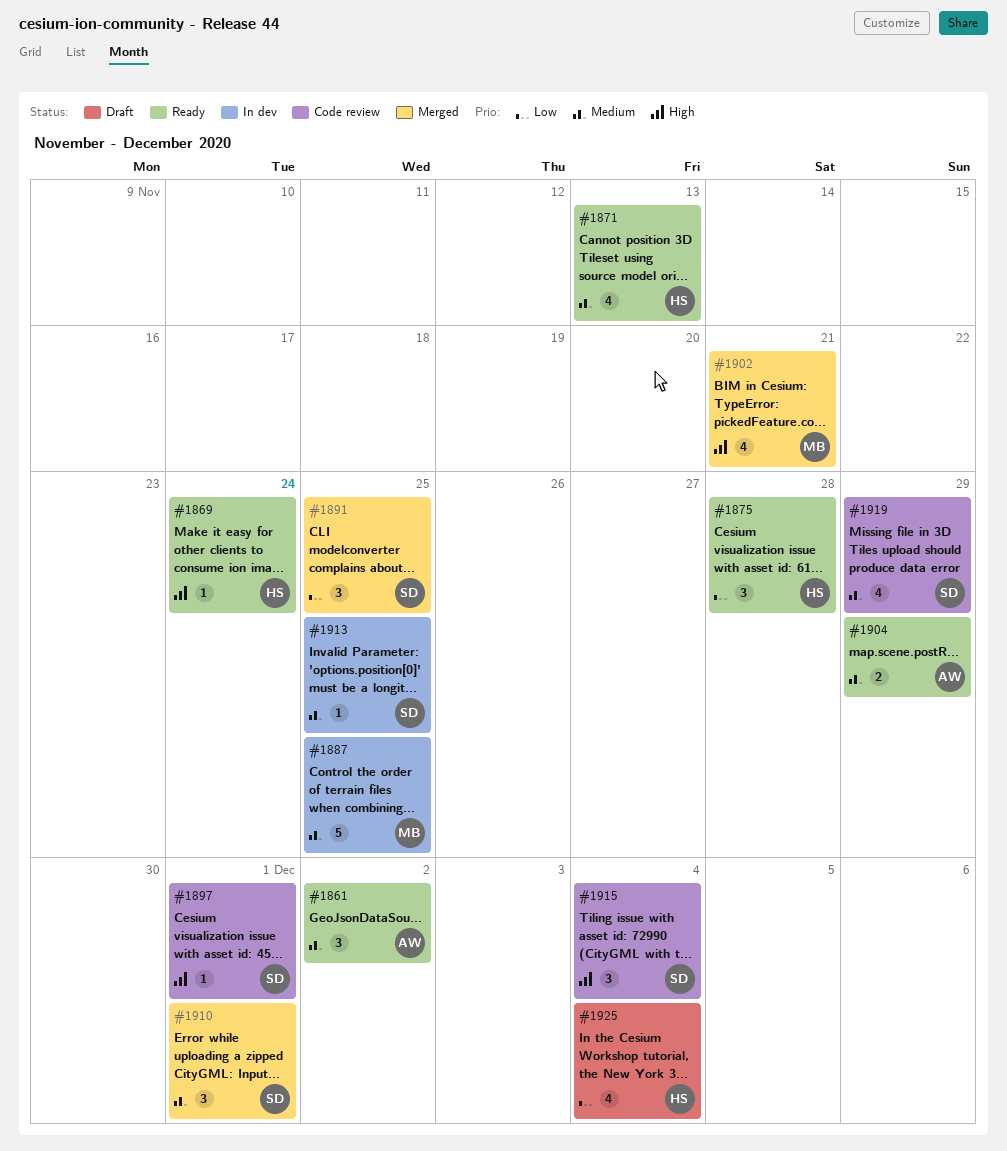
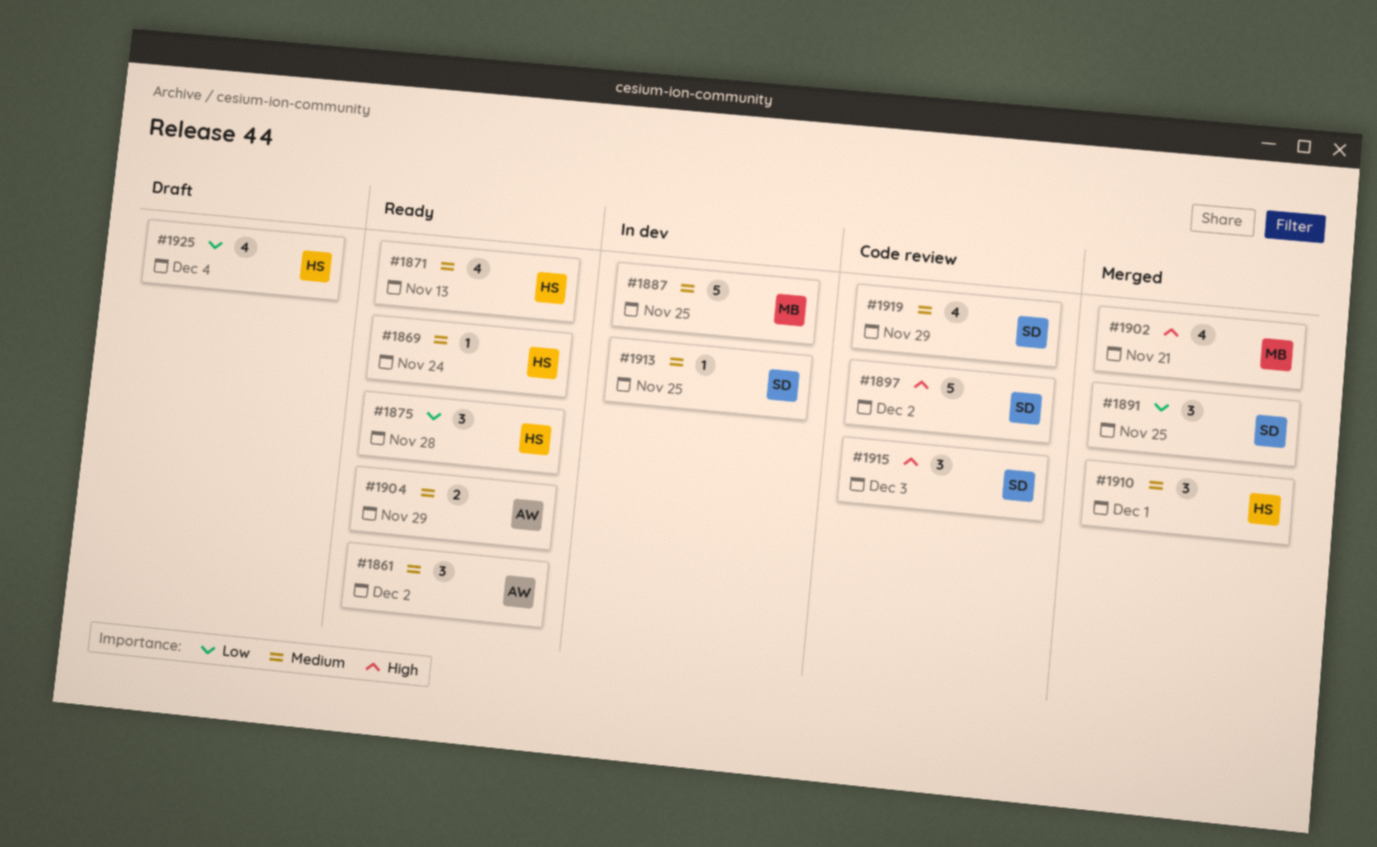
#1869, priority: High -> Medium
#1897, estimate: 1 -> 5
#1897, due: Dec 1 -> Dec 2
#1910, owner: SD -> HS
#1915, due: Dec 4 -> Dec 3

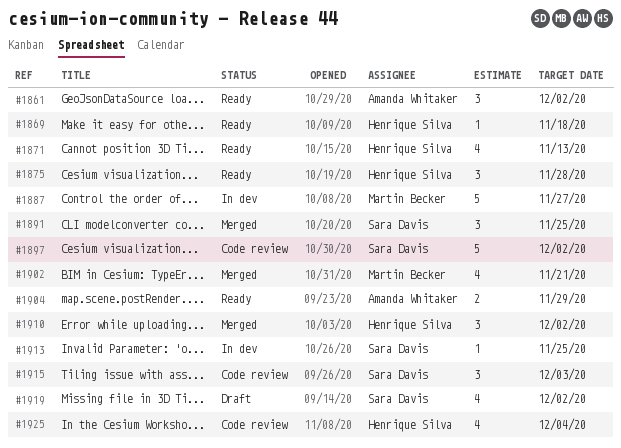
#1869, due: Nov 24 -> Nov 18
#1887, due: Nov 25 -> Nov 27
#1910, due: Dec 1 -> Dec 2
#1919, status: Code review -> Draft
#1919, due: Nov 29 -> Dec 2
#1925, status: Draft -> Code review

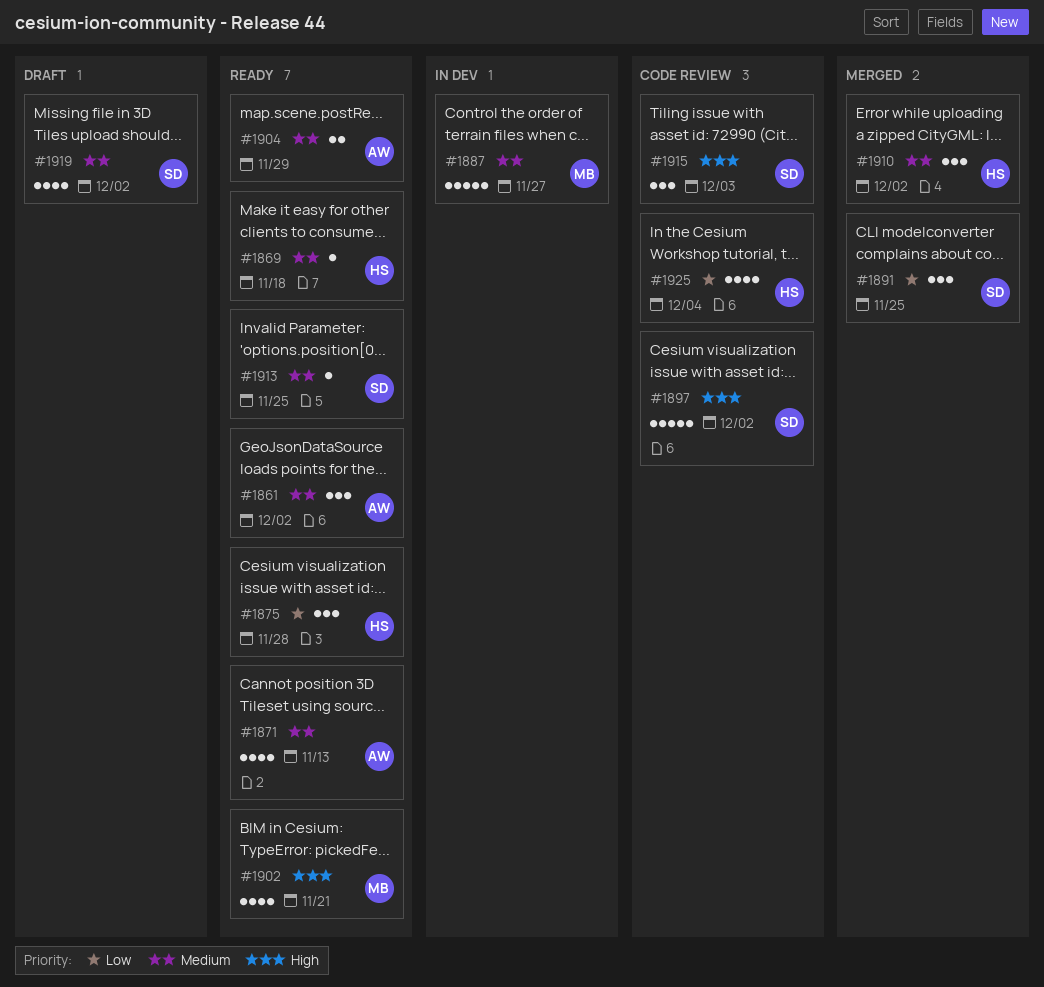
#1871, owner: Henrique Silva -> Amanda Whitaker
#1902, status: Merged -> Ready
#1913, status: In dev -> Ready

